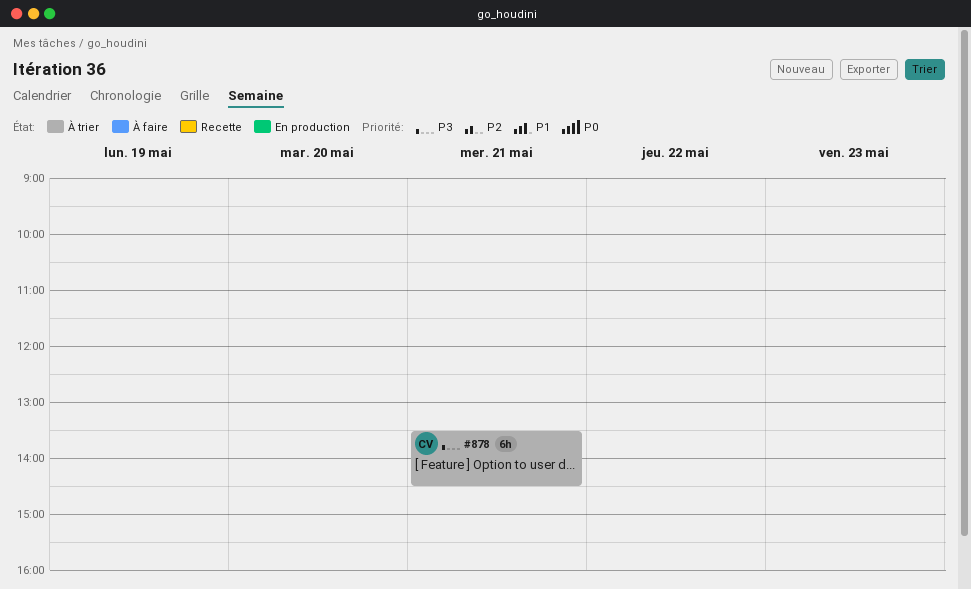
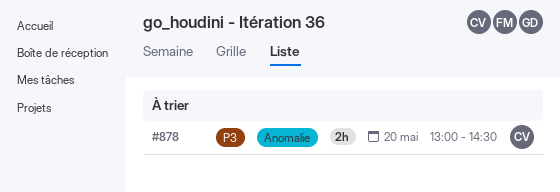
#878, estimate: 6h -> 2h
#878, day: May 21 -> May 20
#878, begins: 13:30 -> 13:00

